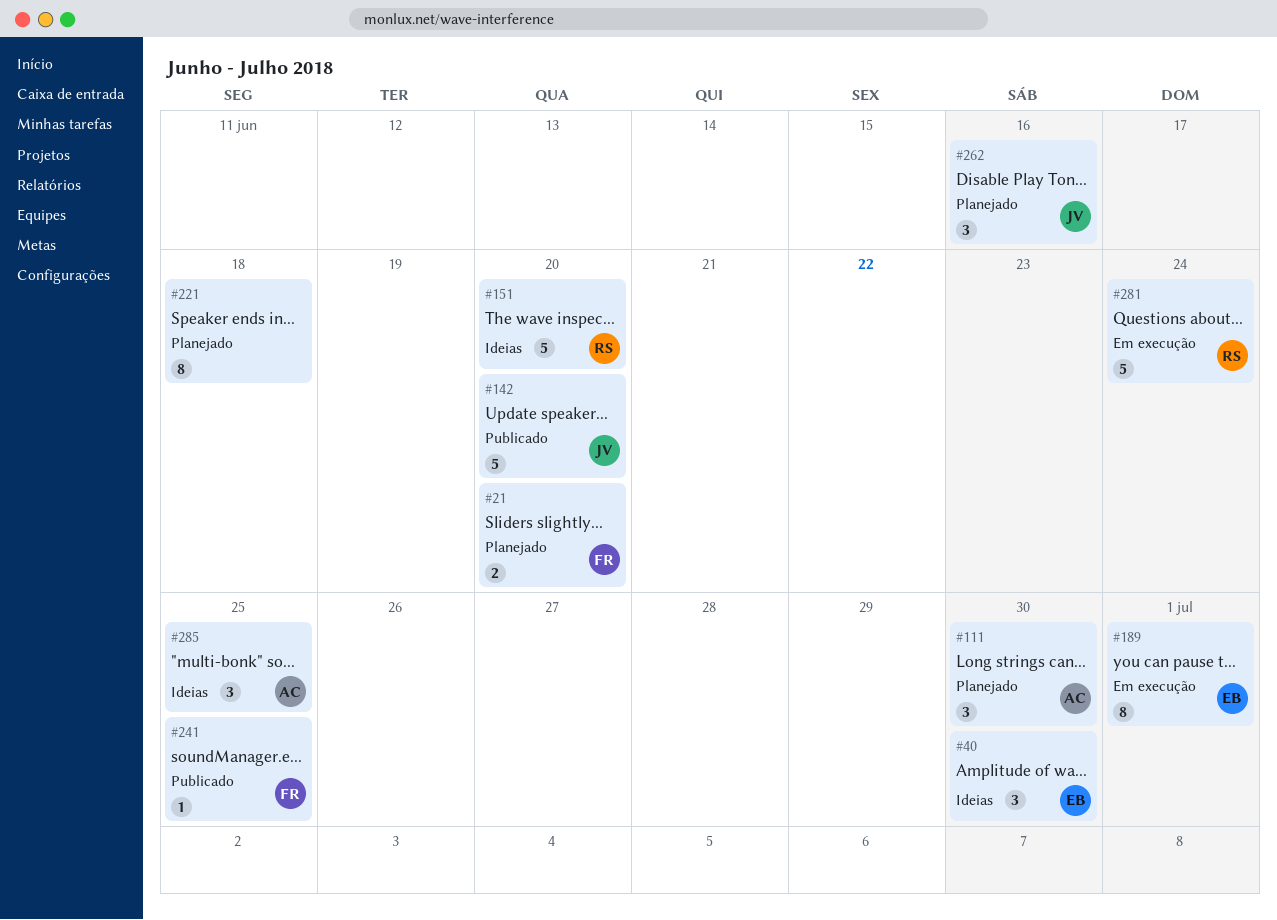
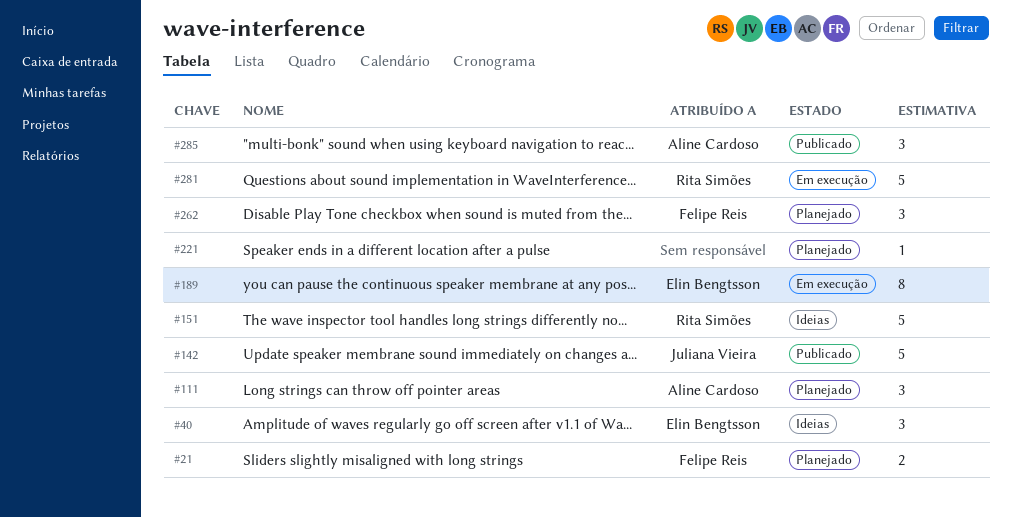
#221, estimate: 8 -> 1
#241: present -> none
#262, owner: Juliana Vieira -> Felipe Reis
#285, status: Ideias -> Publicado

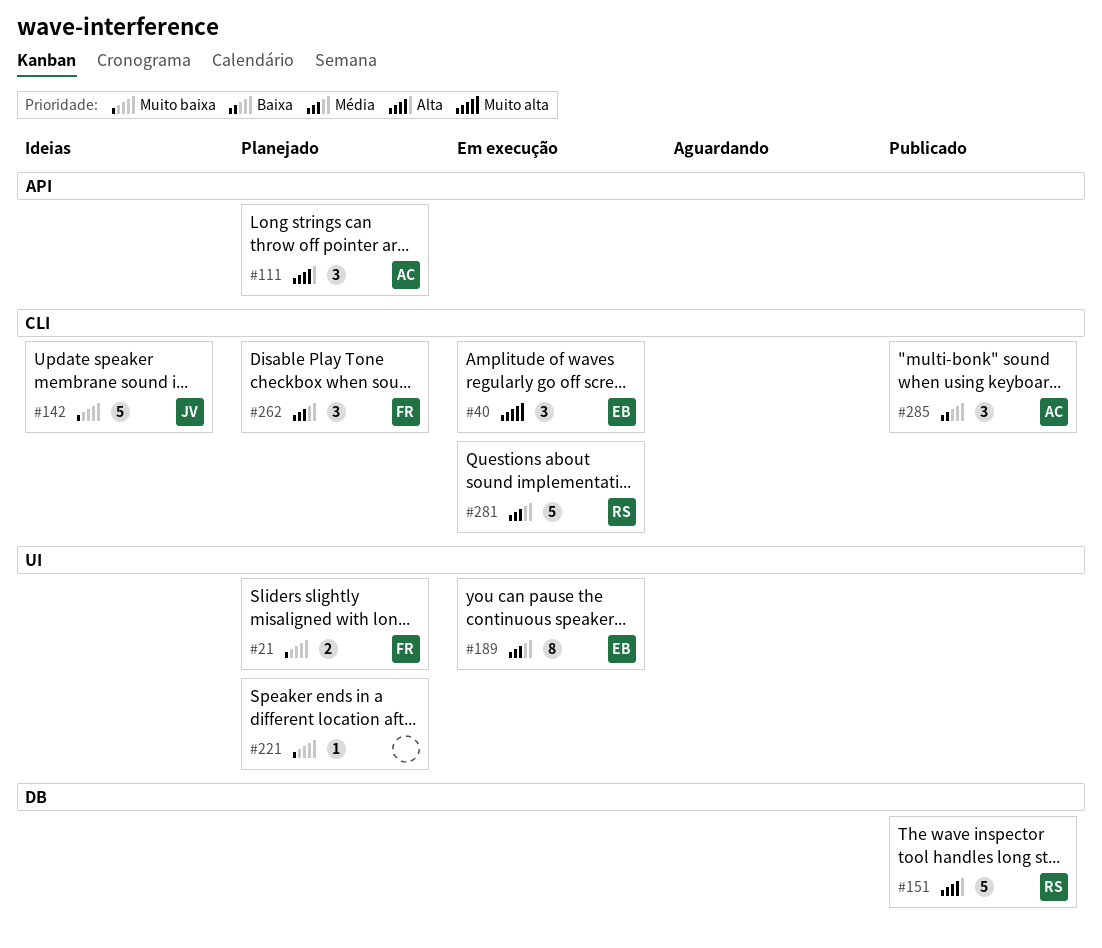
#40, status: Ideias -> Em execução
#142, status: Publicado -> Ideias
#151, status: Ideias -> Publicado

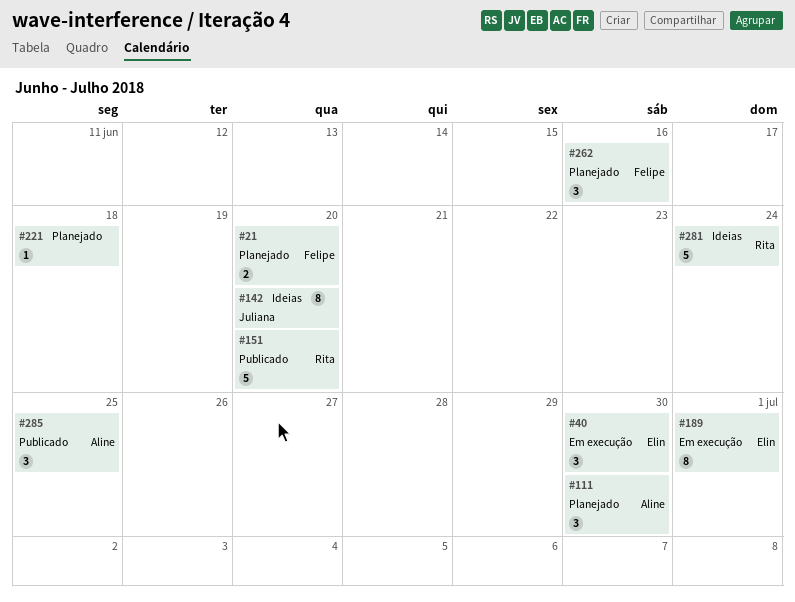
#142, estimate: 5 -> 8
#281, status: Em execução -> Ideias

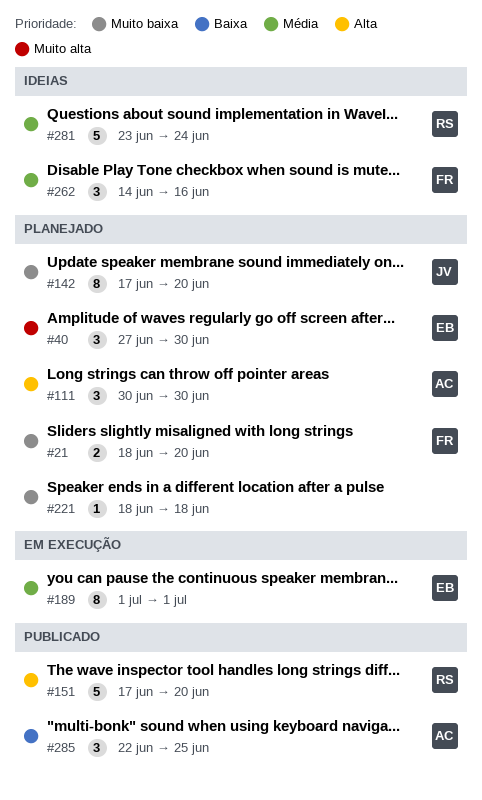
#40, status: Em execução -> Planejado
#142, status: Ideias -> Planejado
#262, status: Planejado -> Ideias

